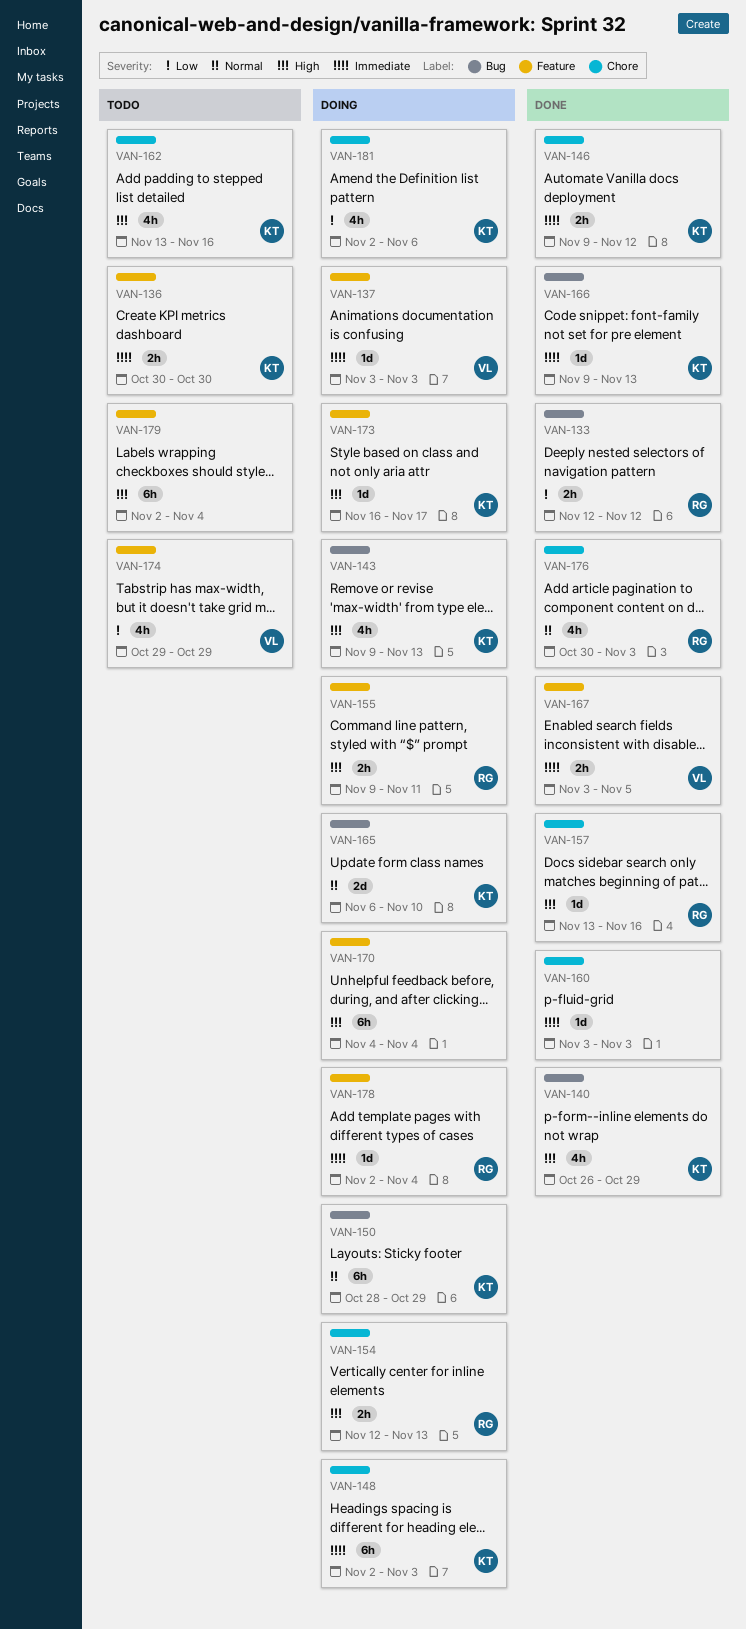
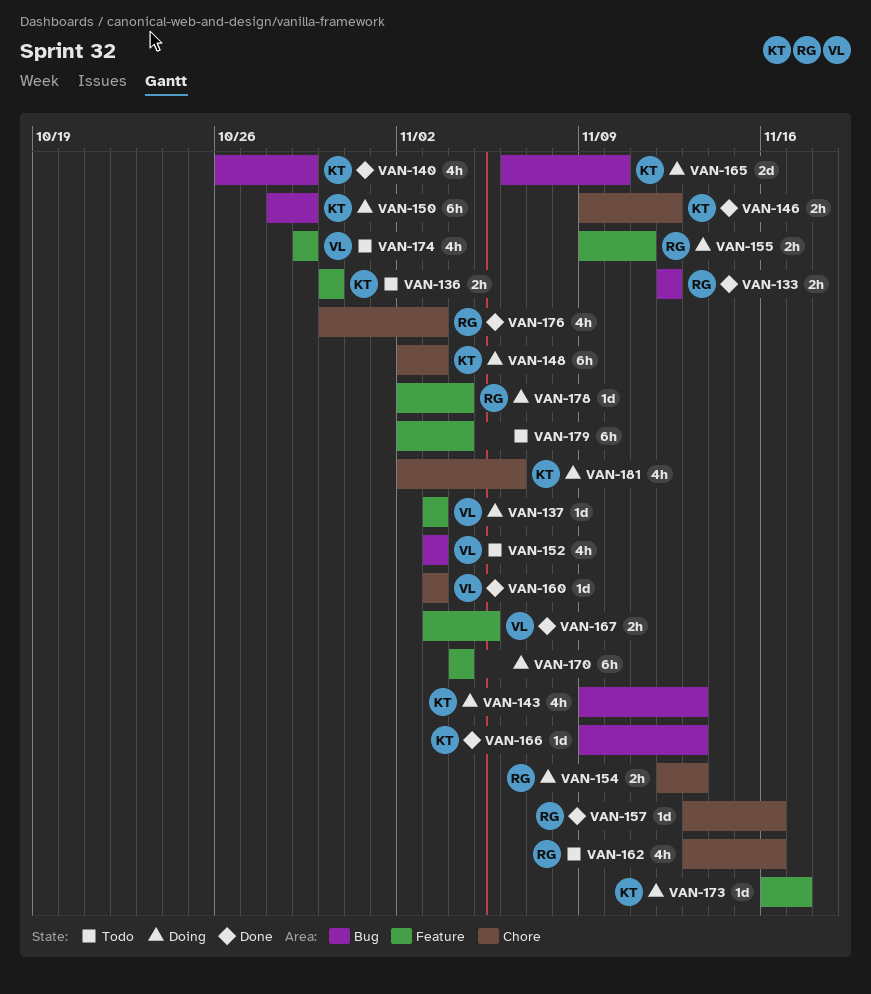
VAN-152: none -> present
VAN-160, owner: none -> VL
VAN-162, owner: KT -> RG

